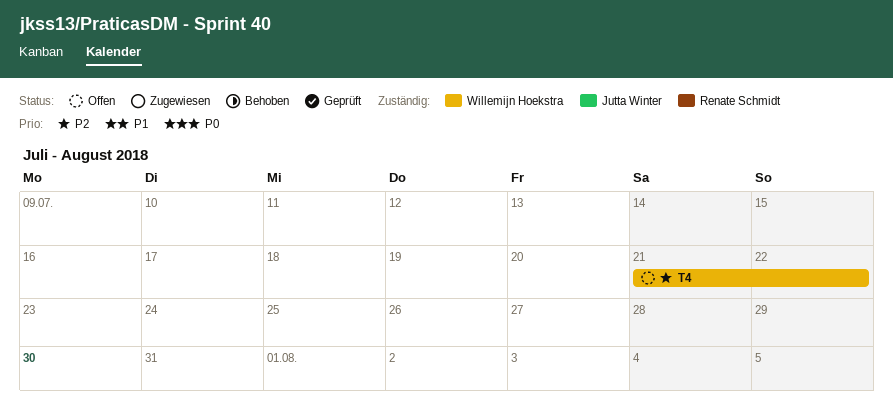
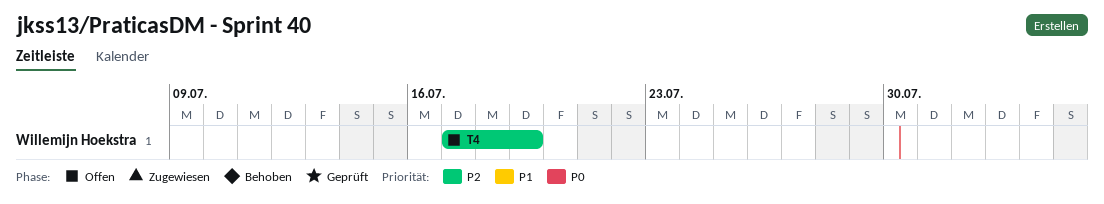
T4, start: Jul 21 -> Jul 17
T4, due: Jul 22 -> Jul 19

